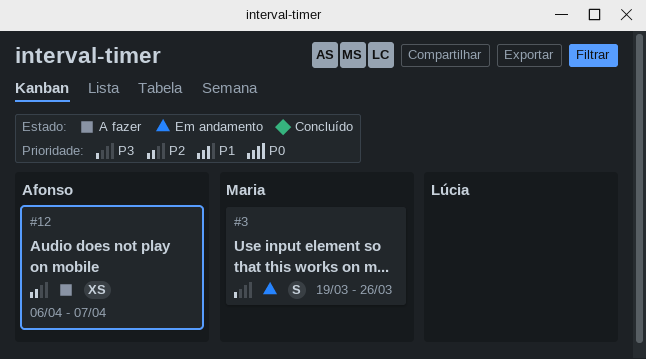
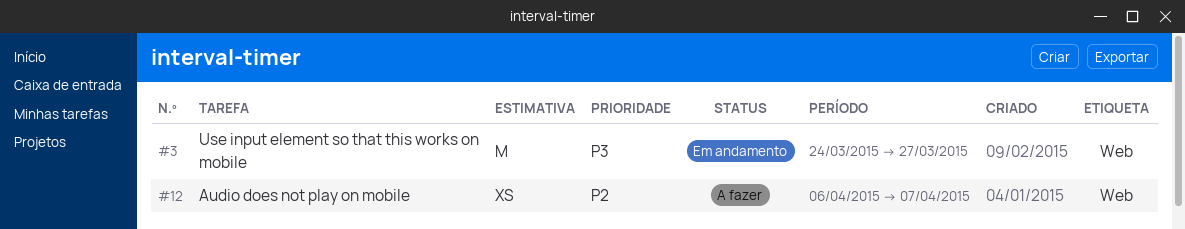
#3, estimate: S -> M
#3, start: Mar 19 -> Mar 24
#3, due: Mar 26 -> Mar 27

